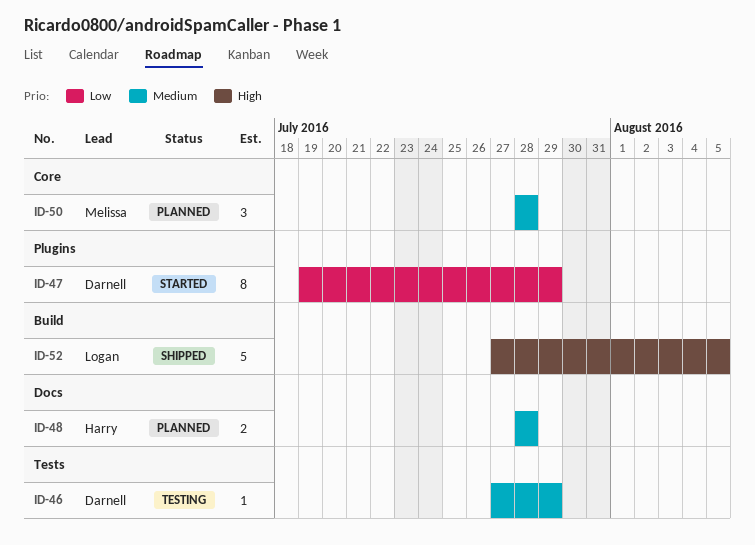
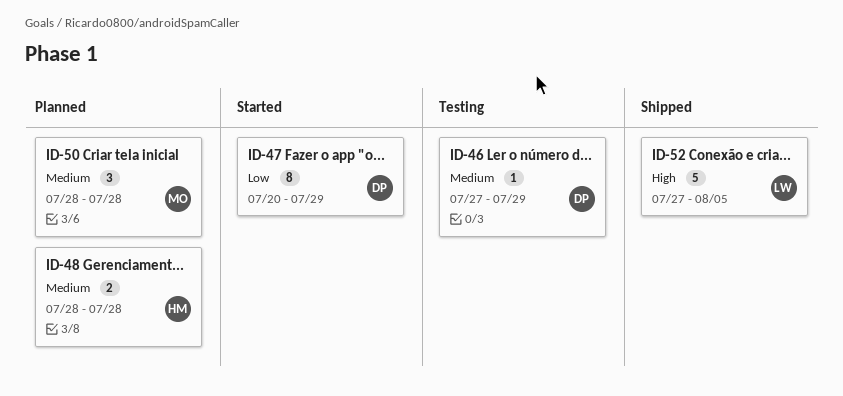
ID-47, start: Jul 19 -> Jul 20

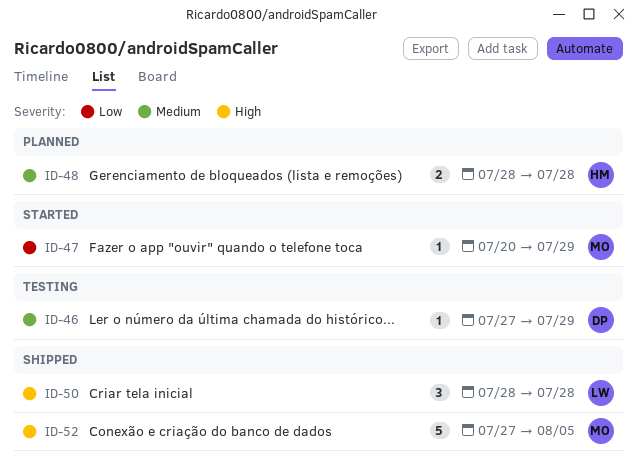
ID-47, owner: DP -> MO
ID-47, estimate: 8 -> 1
ID-50, status: Planned -> Shipped
ID-50, owner: MO -> LW
ID-50, priority: Medium -> High
ID-52, owner: LW -> MO

